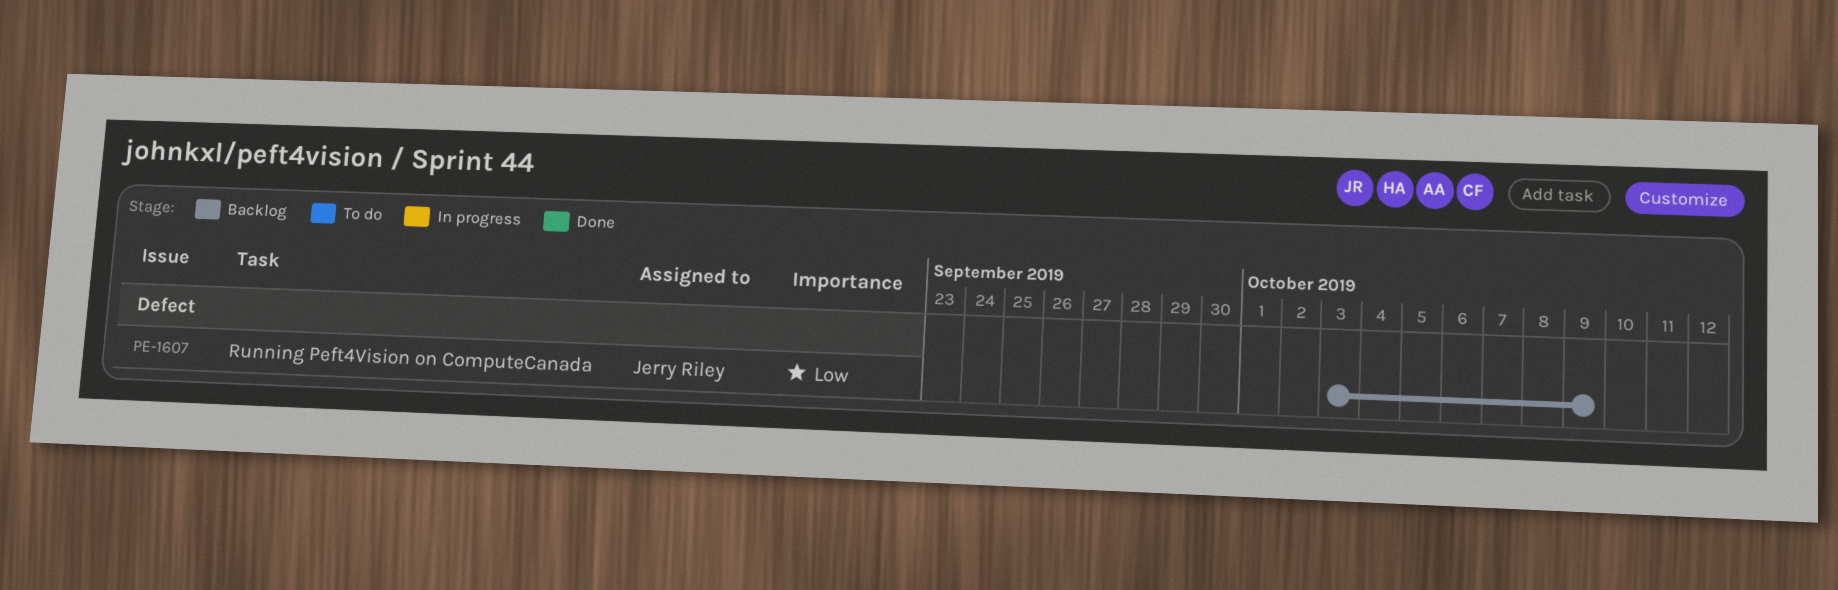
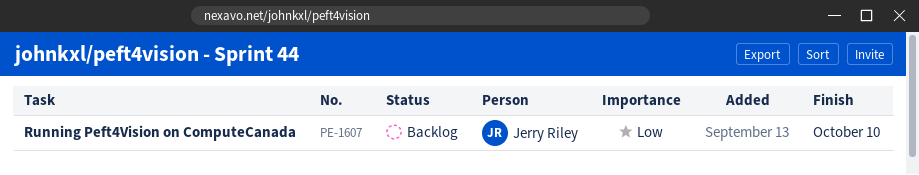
PE-1607, due: Oct 9 -> Oct 10

